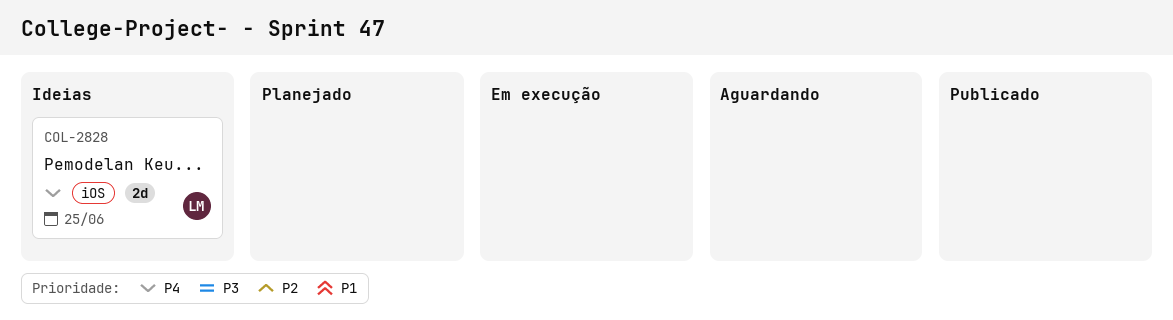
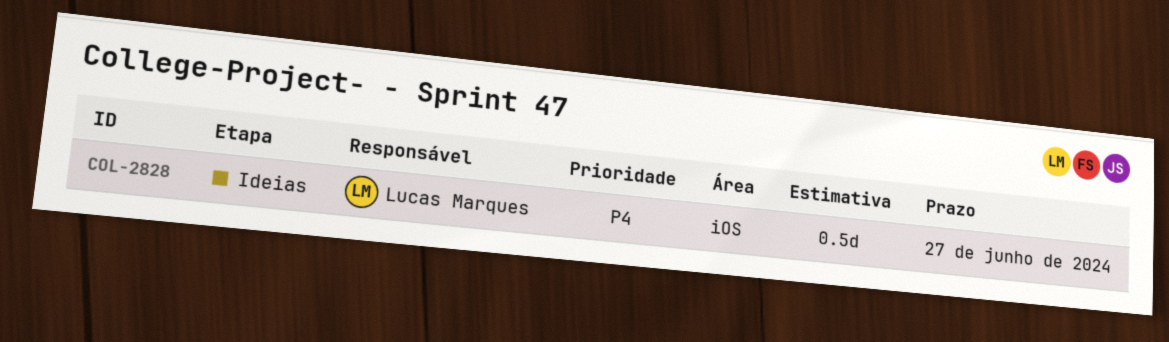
COL-2828, estimate: 2d -> 0.5d
COL-2828, due: Jun 25 -> Jun 27

